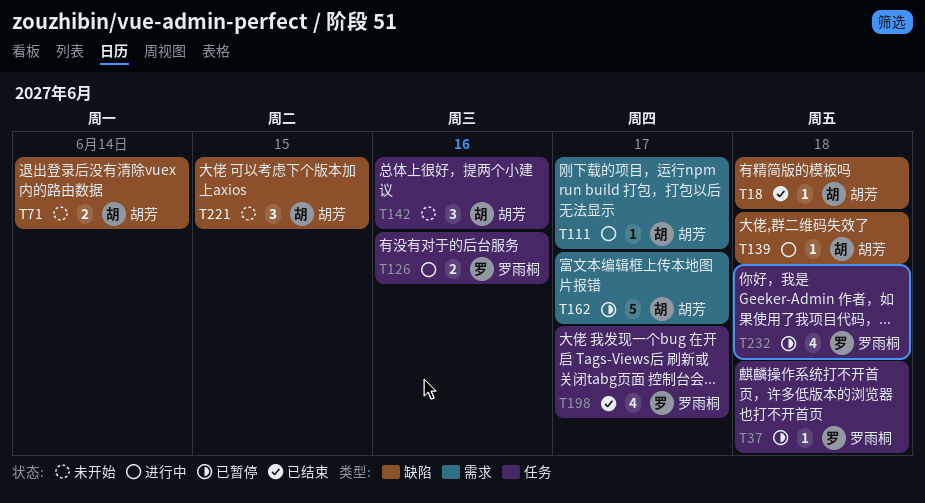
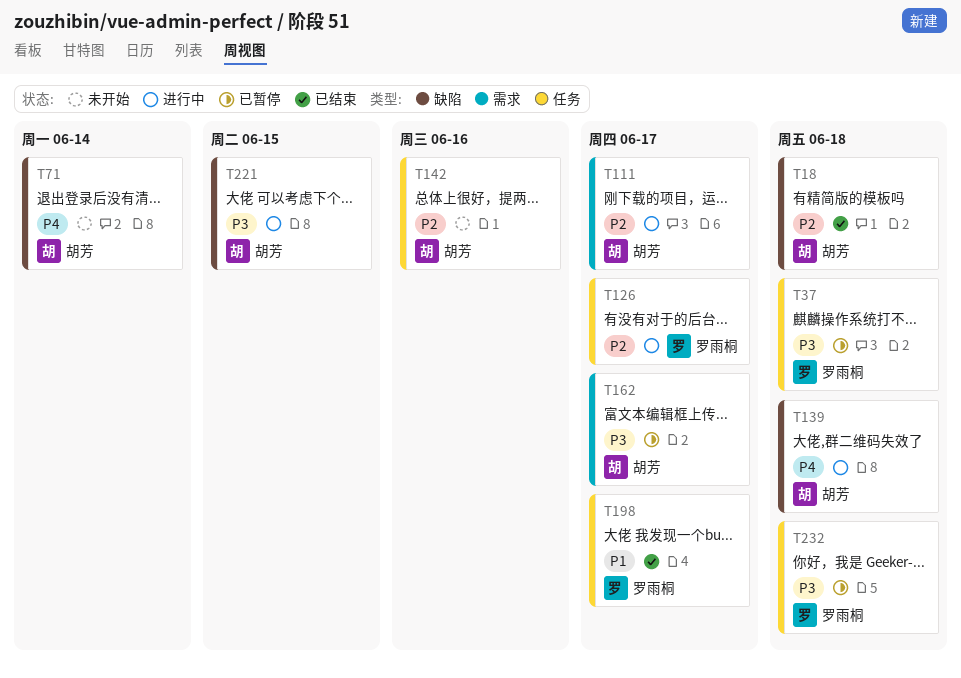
T126, due: Jun 16 -> Jun 17
T221, status: 未开始 -> 进行中

